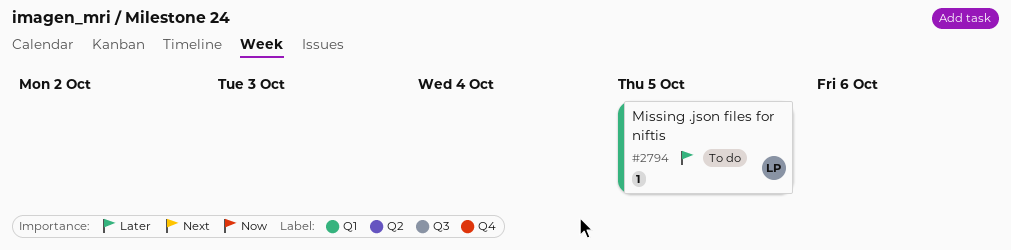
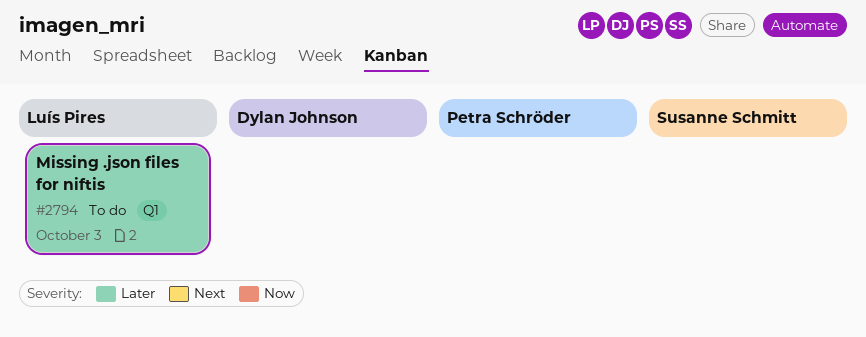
#2794, due: Oct 5 -> Oct 3

